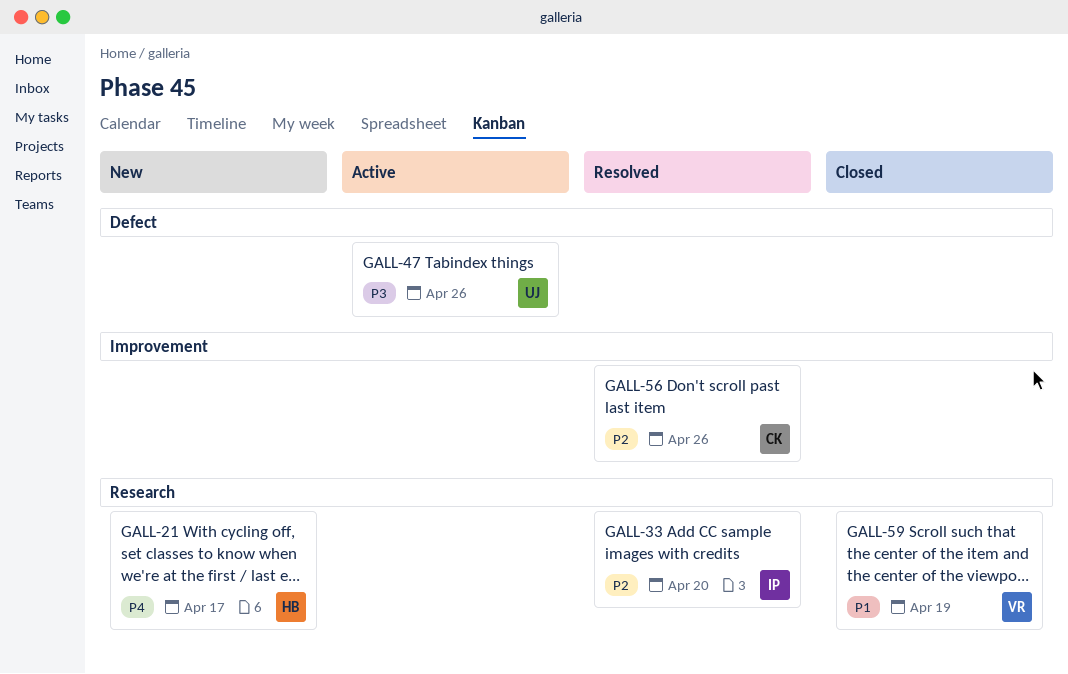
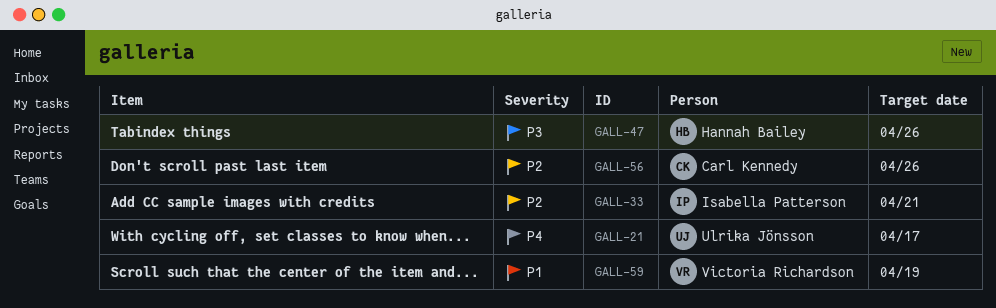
GALL-21, owner: Hannah Bailey -> Ulrika Jönsson
GALL-33, due: Apr 20 -> Apr 21
GALL-47, owner: Ulrika Jönsson -> Hannah Bailey

